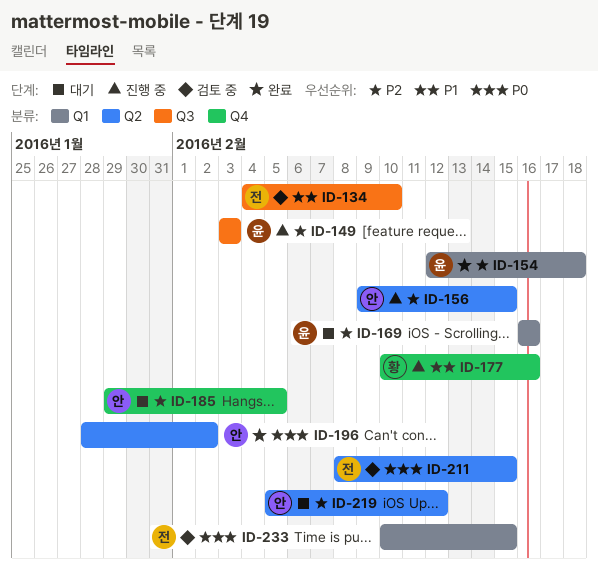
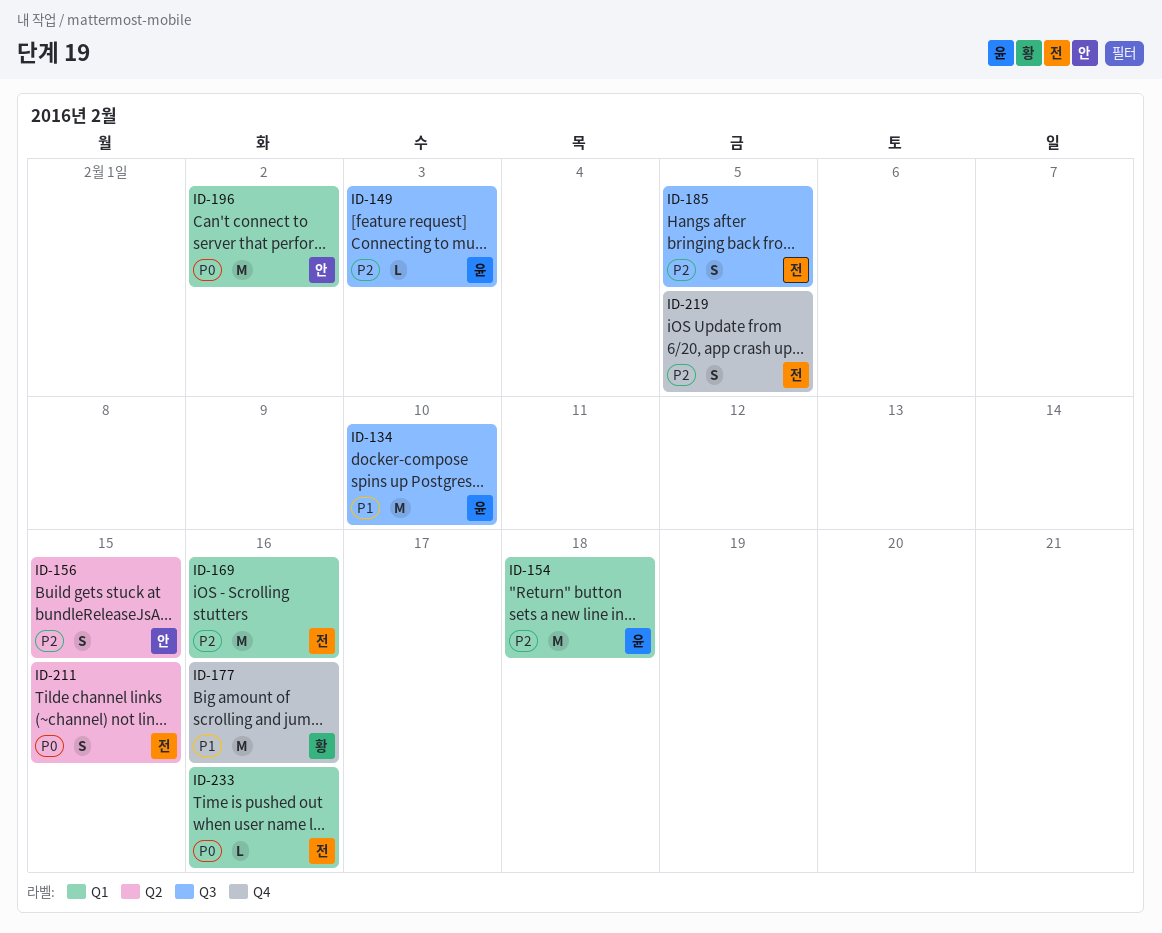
ID-134, owner: 전 -> 윤
ID-169, owner: 윤 -> 전
ID-185, owner: 안 -> 전
ID-185, label: Q4 -> Q3
ID-196, label: Q2 -> Q1
ID-219, owner: 안 -> 전
ID-219, label: Q2 -> Q4
ID-219, due: Feb 12 -> Feb 5
ID-233, due: Feb 15 -> Feb 16

